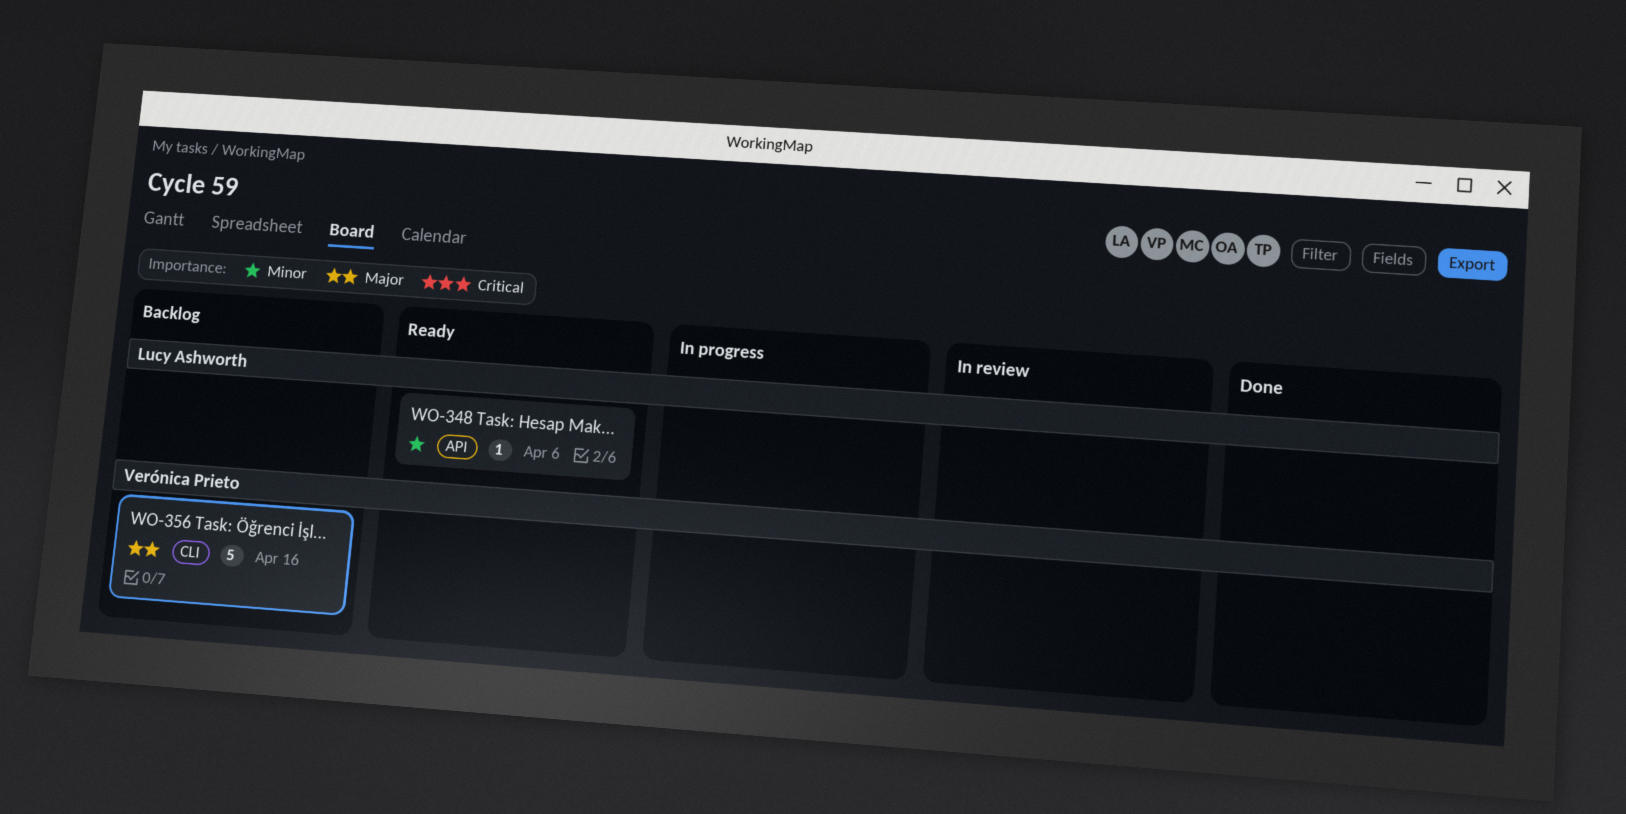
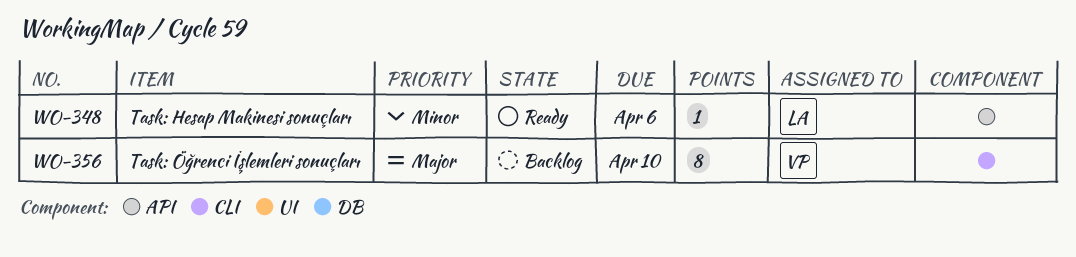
WO-356, estimate: 5 -> 8
WO-356, due: Apr 16 -> Apr 10

